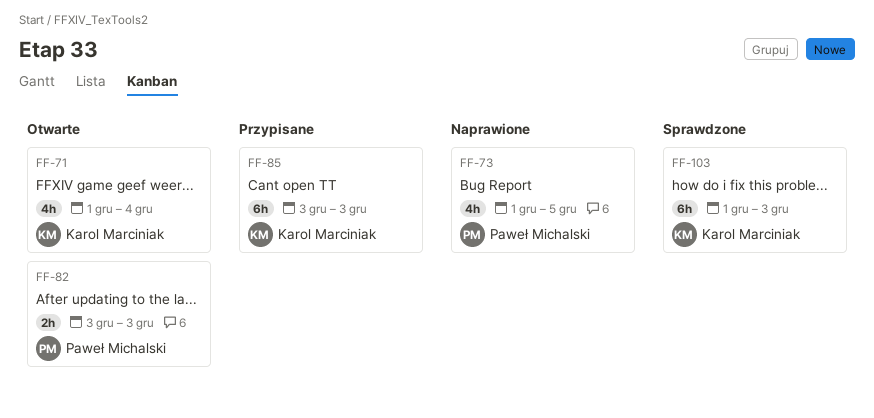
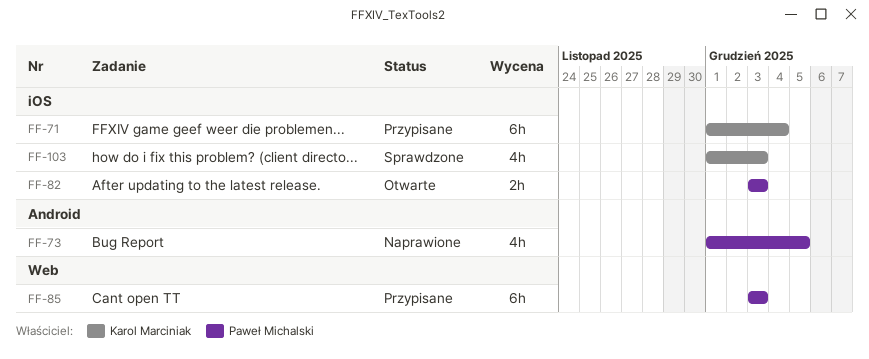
FF-71, status: Otwarte -> Przypisane
FF-71, estimate: 4h -> 6h
FF-85, owner: Karol Marciniak -> Paweł Michalski
FF-103, estimate: 6h -> 4h

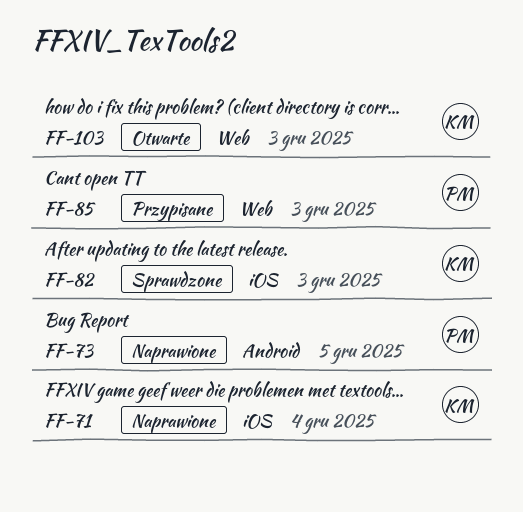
FF-71, status: Przypisane -> Naprawione
FF-82, status: Otwarte -> Sprawdzone
FF-82, owner: Paweł Michalski -> Karol Marciniak
FF-103, status: Sprawdzone -> Otwarte
FF-103, label: iOS -> Web

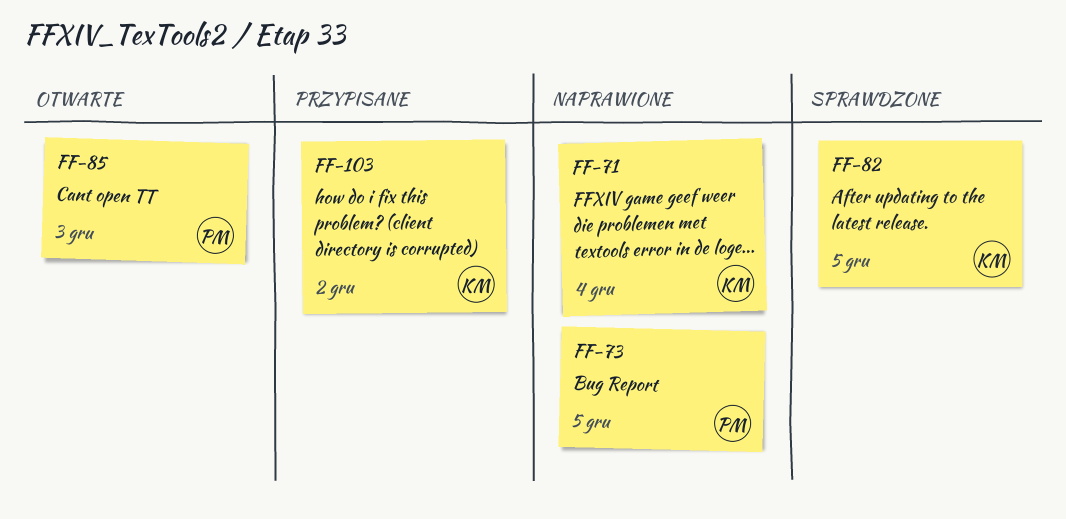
FF-82, due: Dec 3 -> Dec 5
FF-85, status: Przypisane -> Otwarte
FF-103, status: Otwarte -> Przypisane
FF-103, due: Dec 3 -> Dec 2

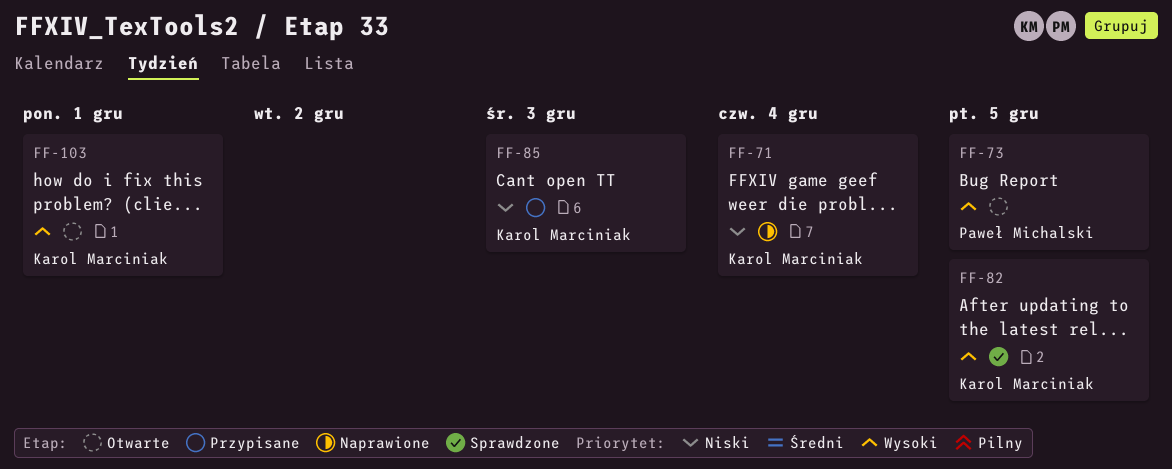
FF-73, status: Naprawione -> Otwarte
FF-85, status: Otwarte -> Przypisane
FF-85, owner: Paweł Michalski -> Karol Marciniak
FF-103, status: Przypisane -> Otwarte
FF-103, due: Dec 2 -> Dec 1

